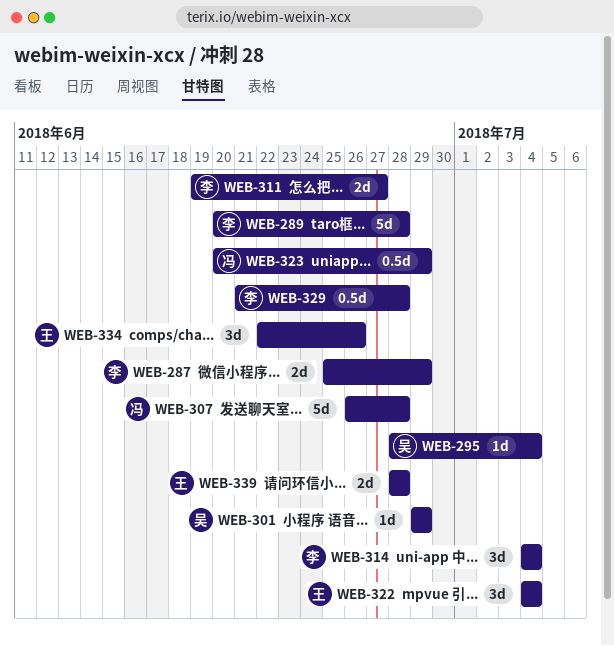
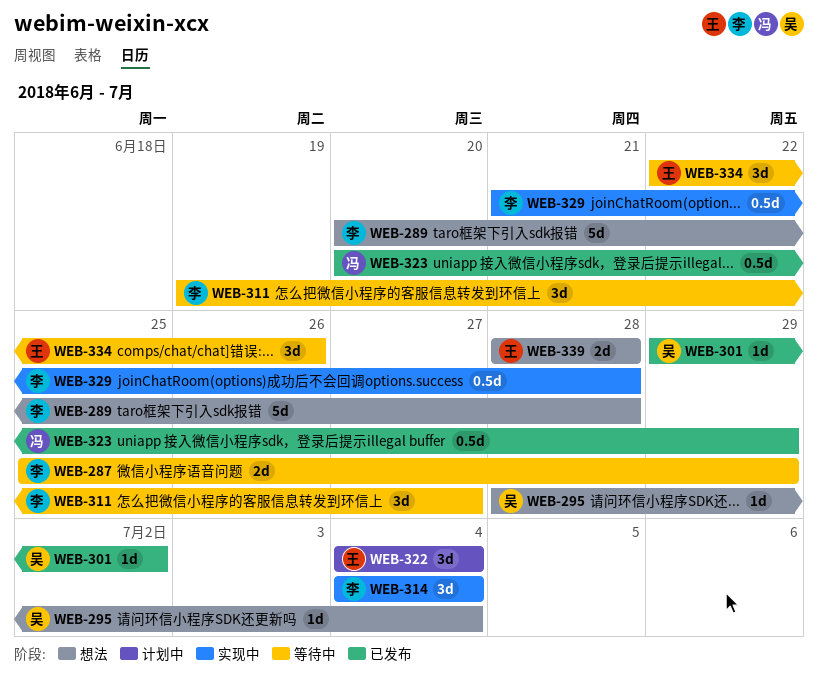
WEB-301, due: Jun 29 -> Jul 2
WEB-307: present -> none
WEB-311, estimate: 2d -> 3d

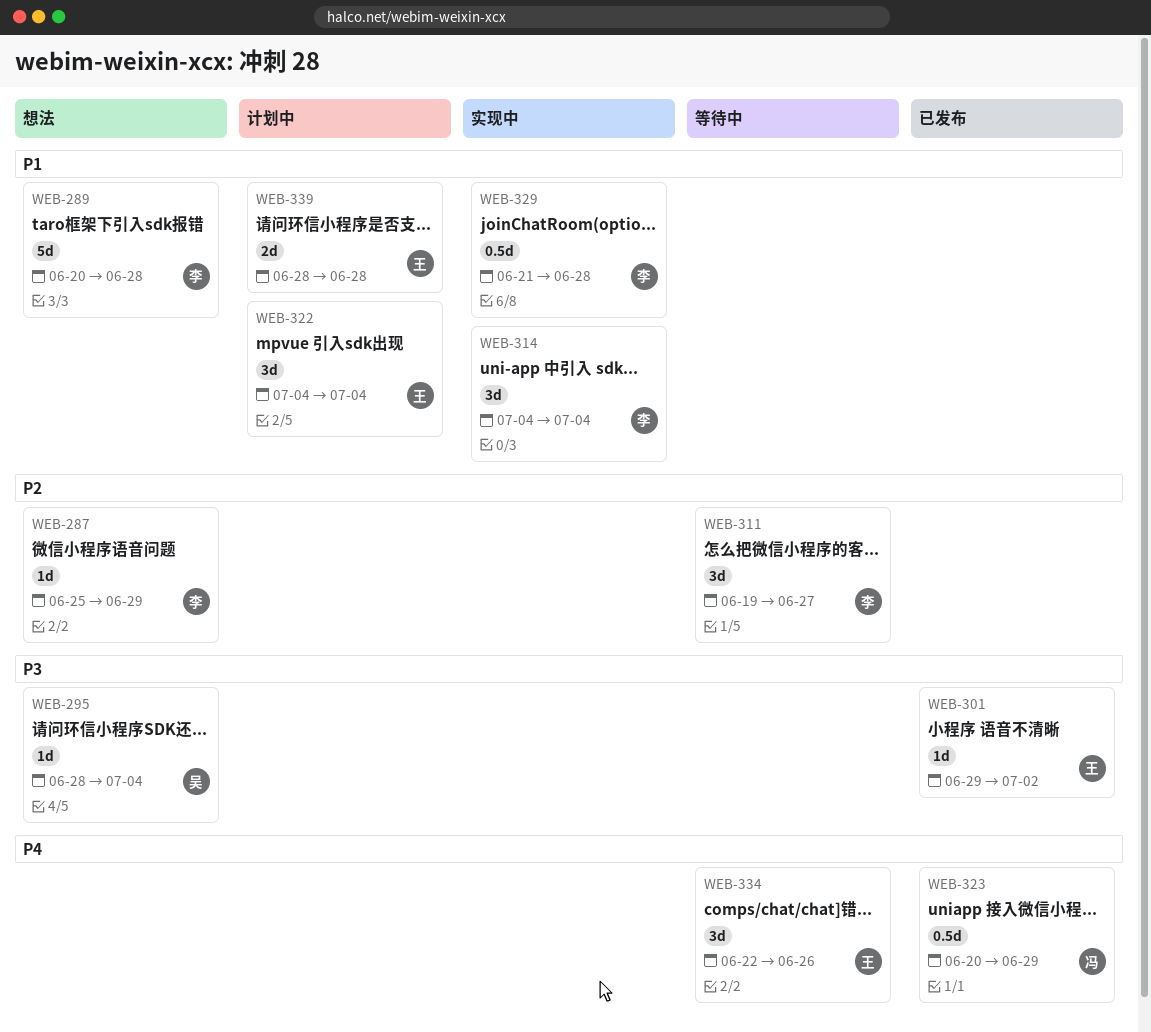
WEB-287, status: 等待中 -> 想法
WEB-287, estimate: 2d -> 1d
WEB-301, owner: 吴 -> 王
WEB-339, status: 想法 -> 计划中

